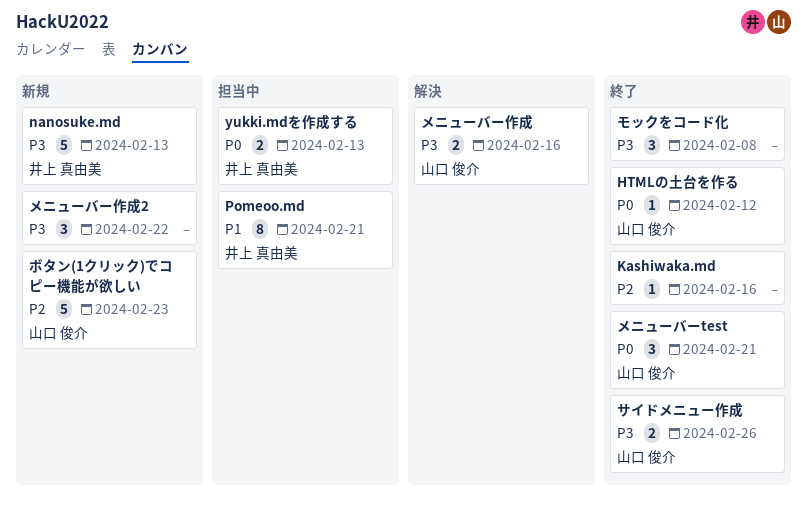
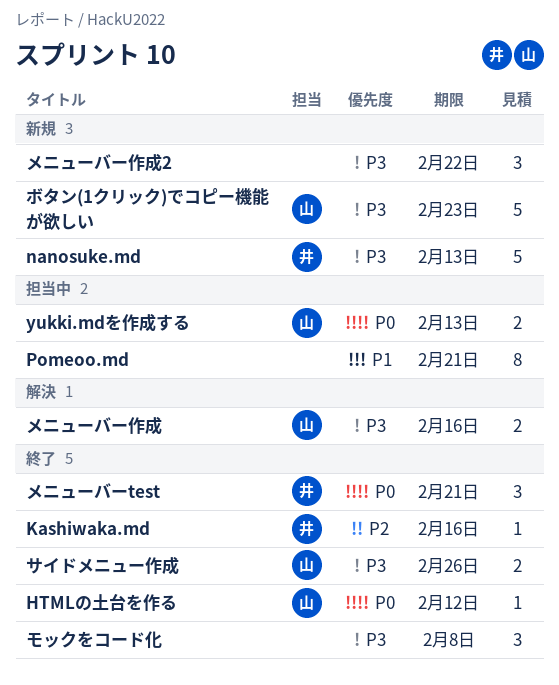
Kashiwaka.md, owner: none -> 井上 真由美
Pomeoo.md, owner: 井上 真由美 -> none
yukki.mdを作成する, owner: 井上 真由美 -> 山口 俊介
ボタン(1クリック)でコピー機能が欲しい, priority: P2 -> P3
メニューバーtest, owner: 山口 俊介 -> 井上 真由美

